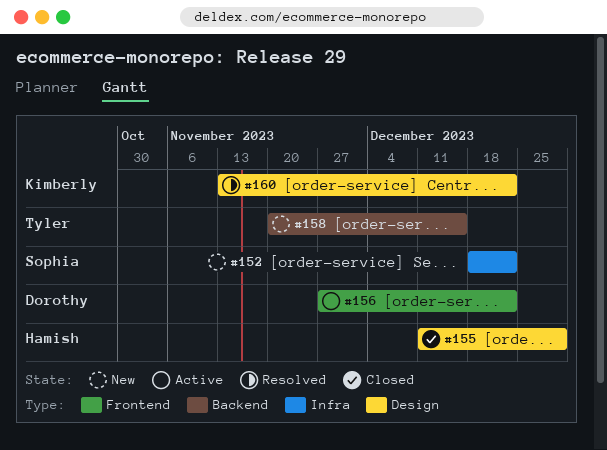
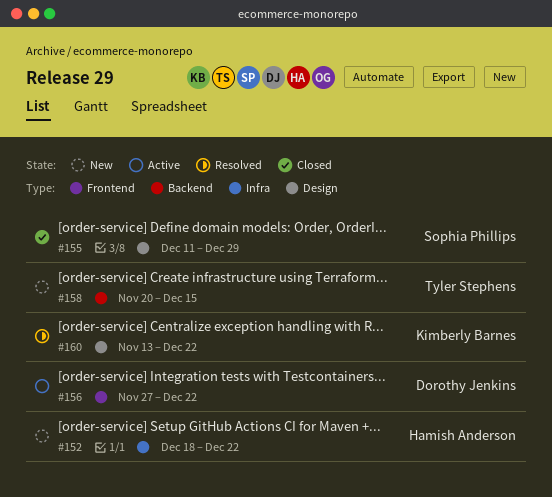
#152, owner: Sophia Phillips -> Hamish Anderson
#155, owner: Hamish Anderson -> Sophia Phillips

